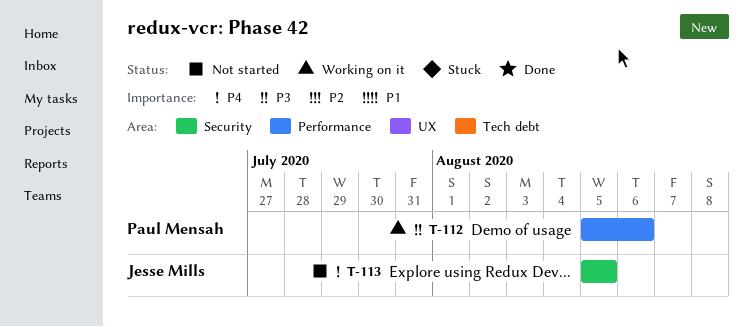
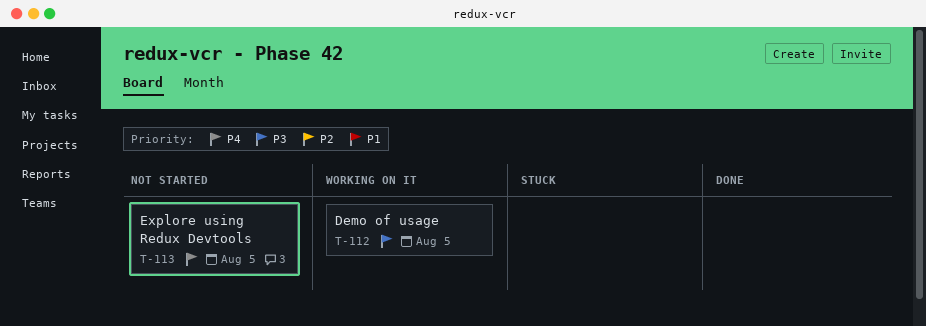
T-112, due: Aug 6 -> Aug 5

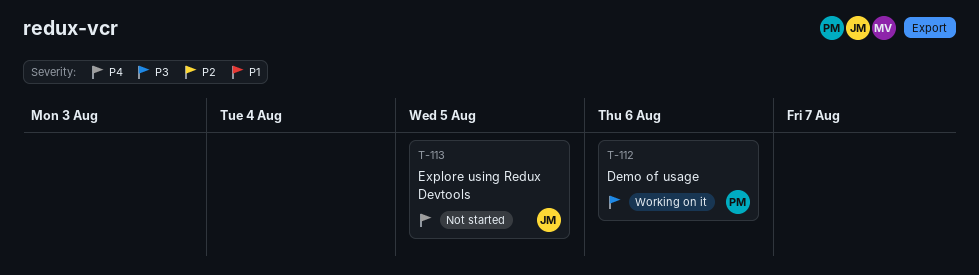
T-112, due: Aug 5 -> Aug 6

